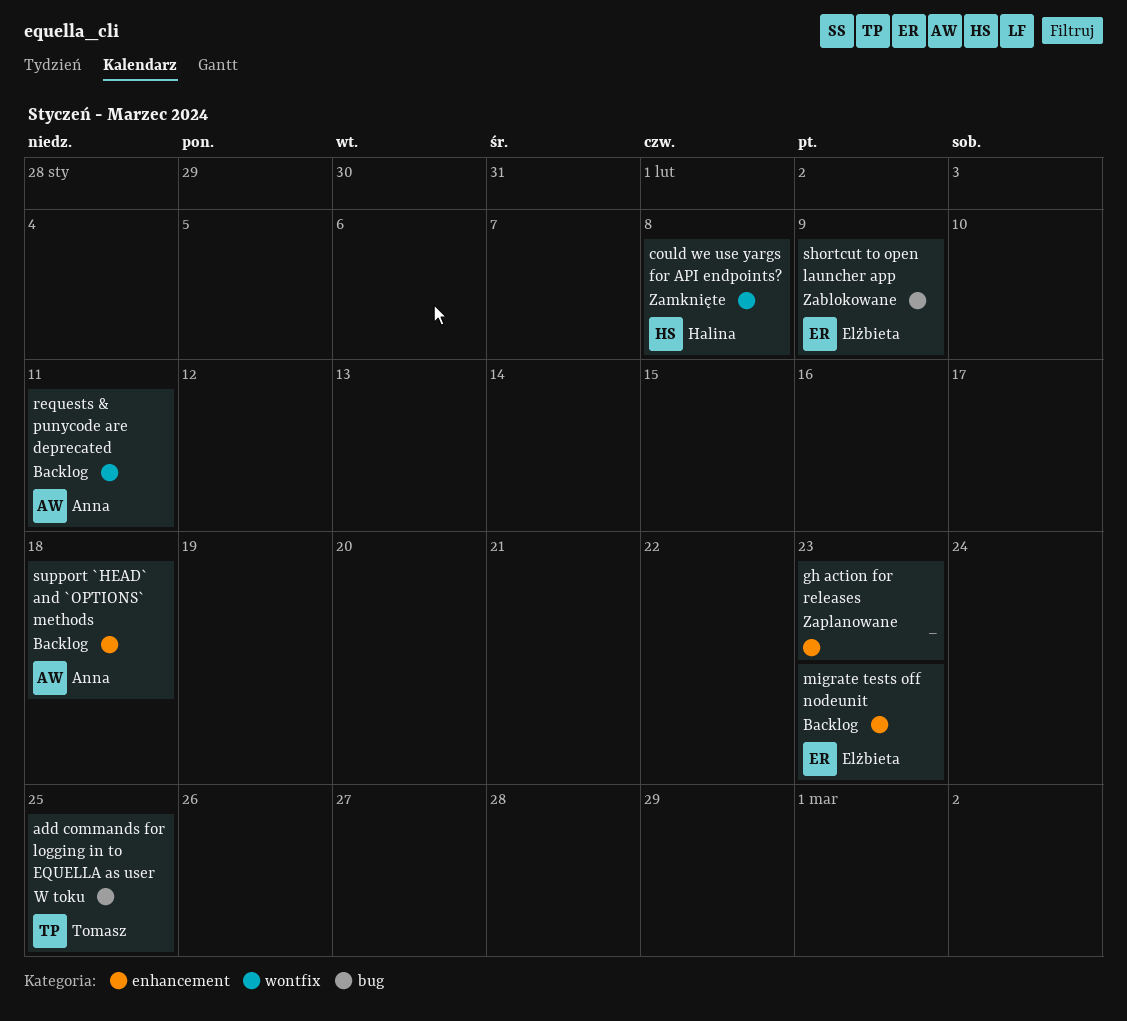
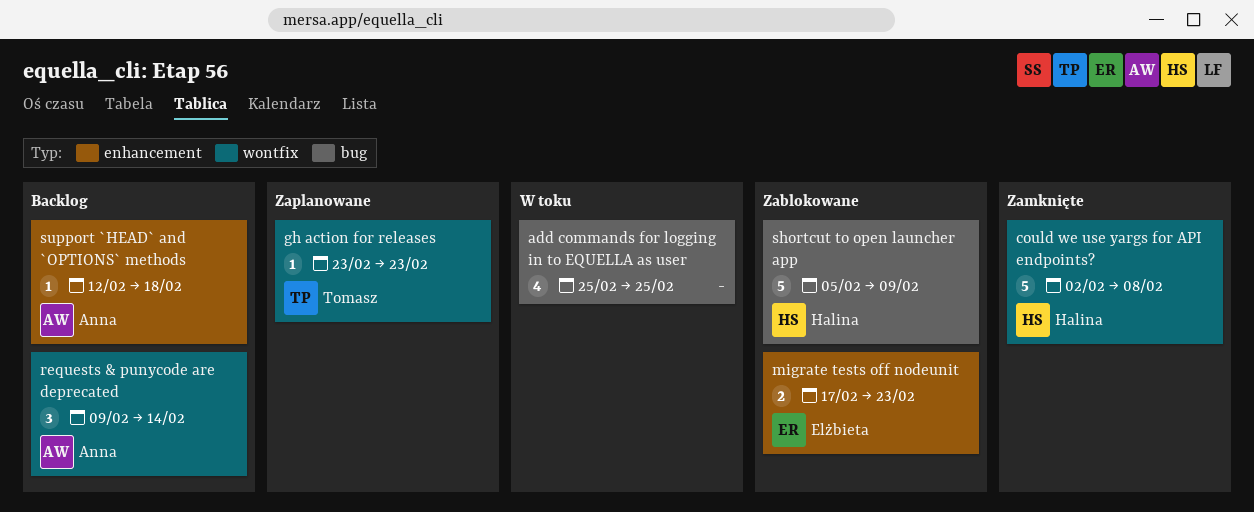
add commands for logging in to EQUELLA as user, owner: Tomasz -> none
gh action for releases, owner: none -> Tomasz
gh action for releases, label: enhancement -> wontfix
migrate tests off nodeunit, status: Backlog -> Zablokowane
requests & punycode are deprecated, due: Feb 11 -> Feb 14
shortcut to open launcher app, owner: Elżbieta -> Halina

